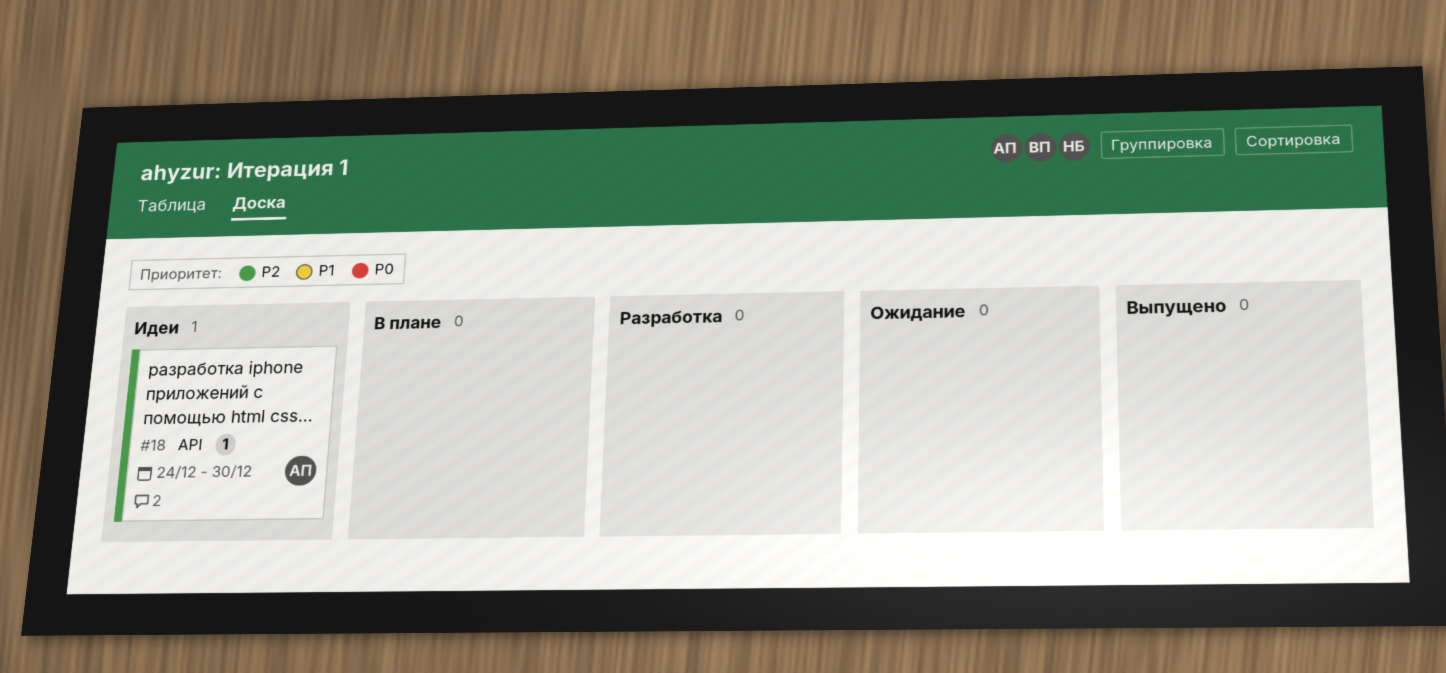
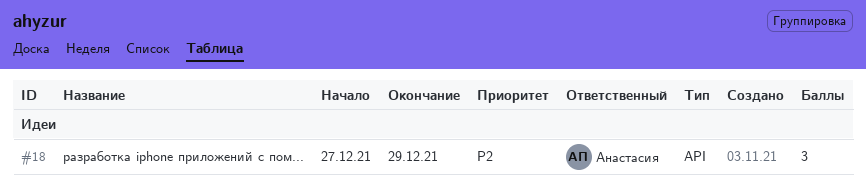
#18, estimate: 1 -> 3
#18, start: Dec 24 -> Dec 27
#18, due: Dec 30 -> Dec 29

